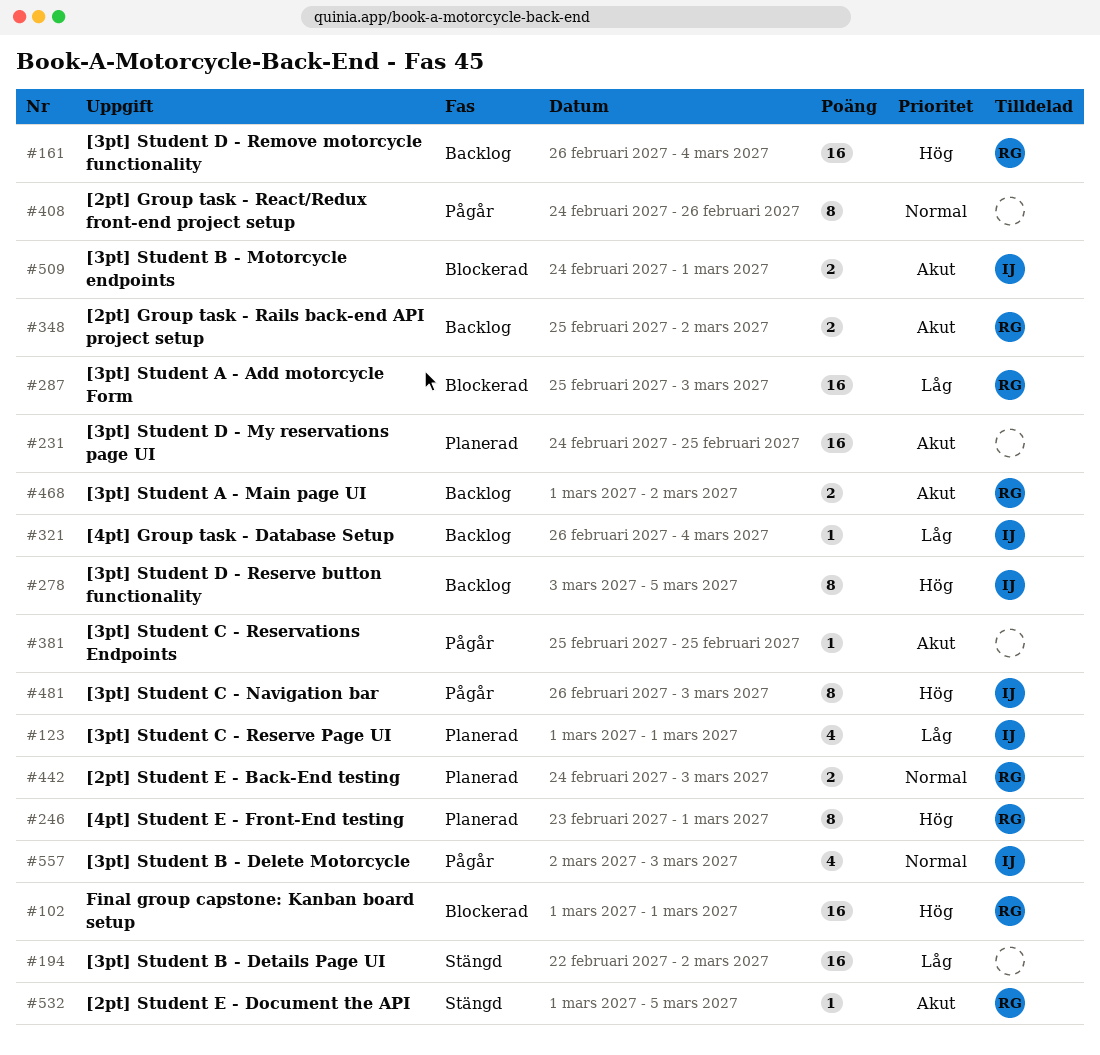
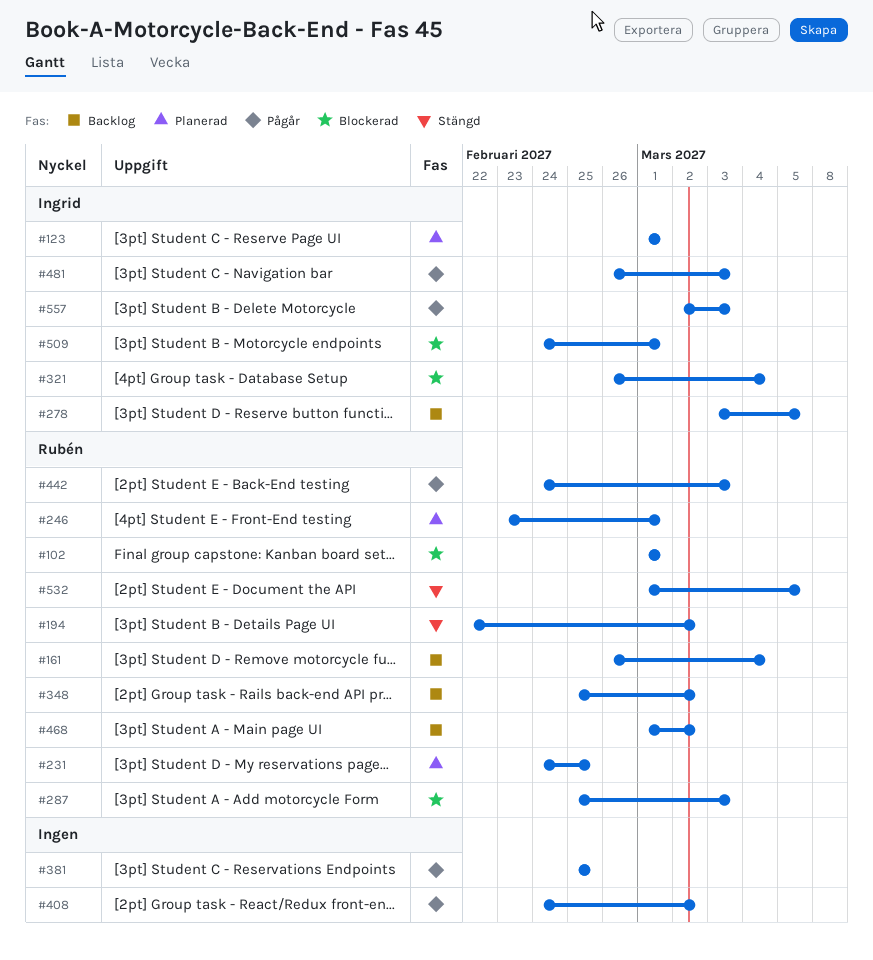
#194, owner: none -> Rubén
#231, owner: none -> Rubén
#321, status: Backlog -> Blockerad
#408, due: Feb 26 -> Mar 2
#442, status: Planerad -> Pågår

